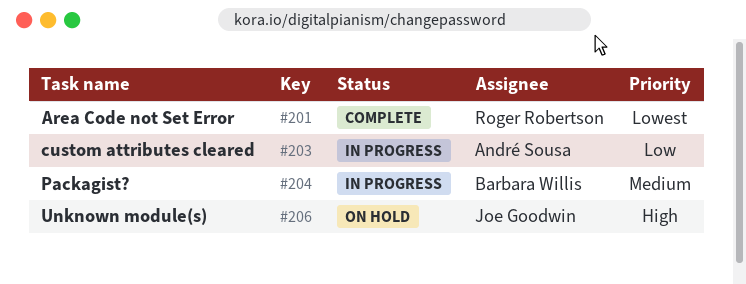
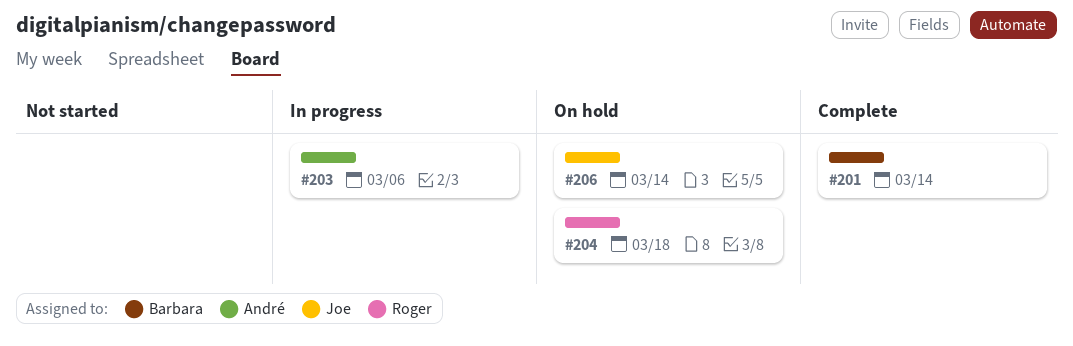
#201, owner: Roger Robertson -> Barbara Willis
#204, status: In progress -> On hold
#204, owner: Barbara Willis -> Roger Robertson

